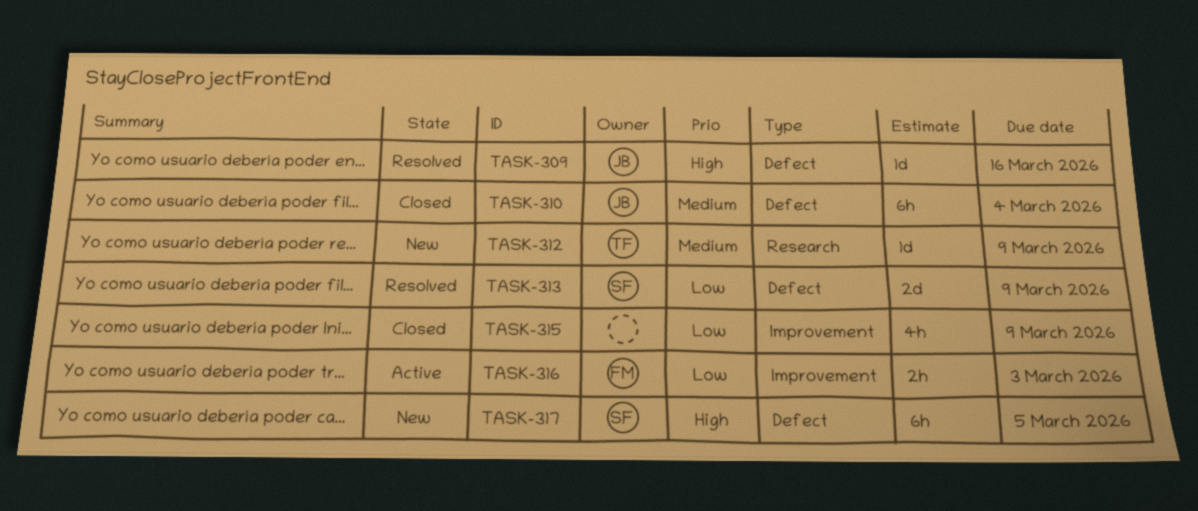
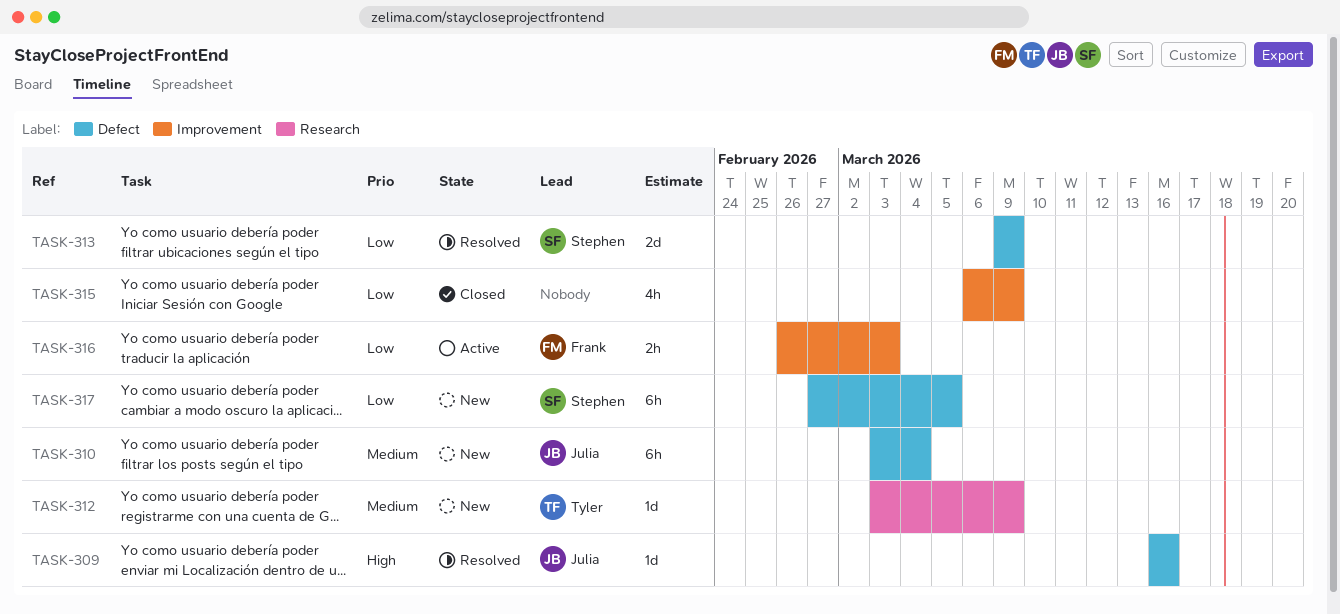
TASK-310, status: Closed -> New
TASK-317, priority: High -> Low

